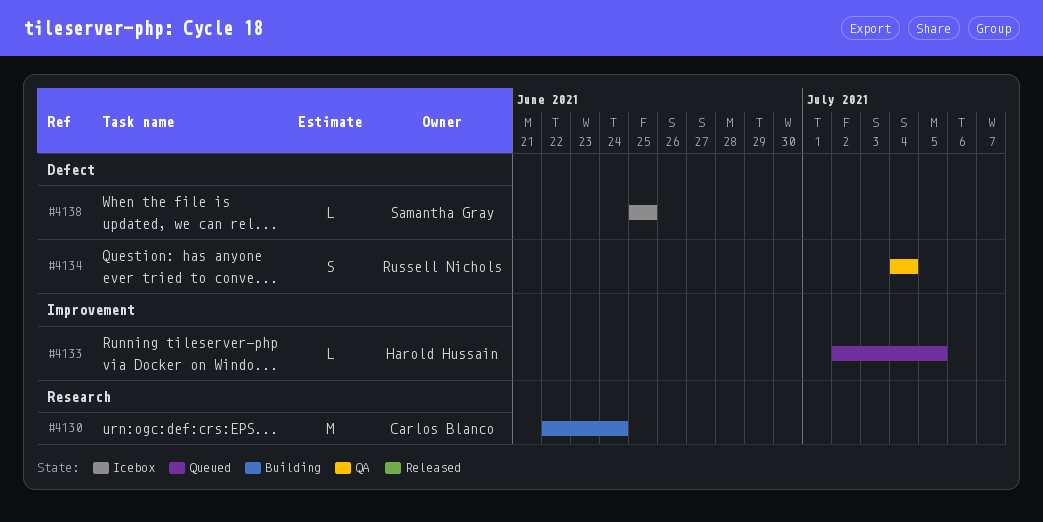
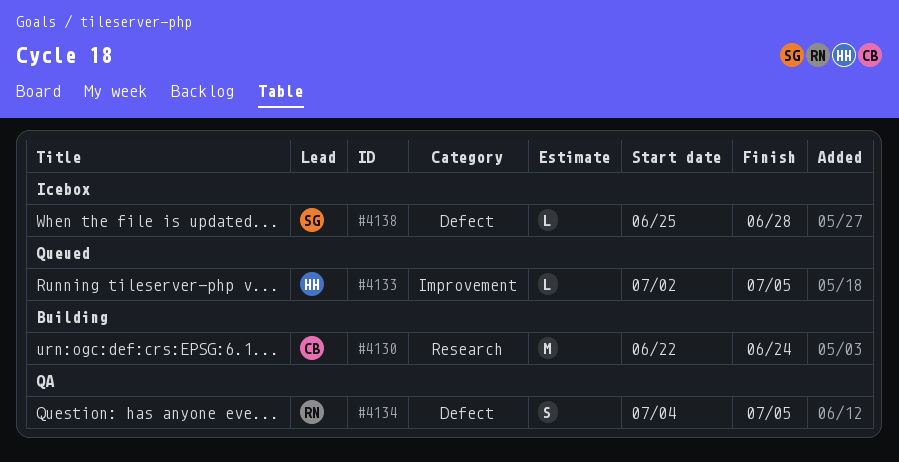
#4134, due: Jul 4 -> Jul 5
#4138, due: Jun 25 -> Jun 28

